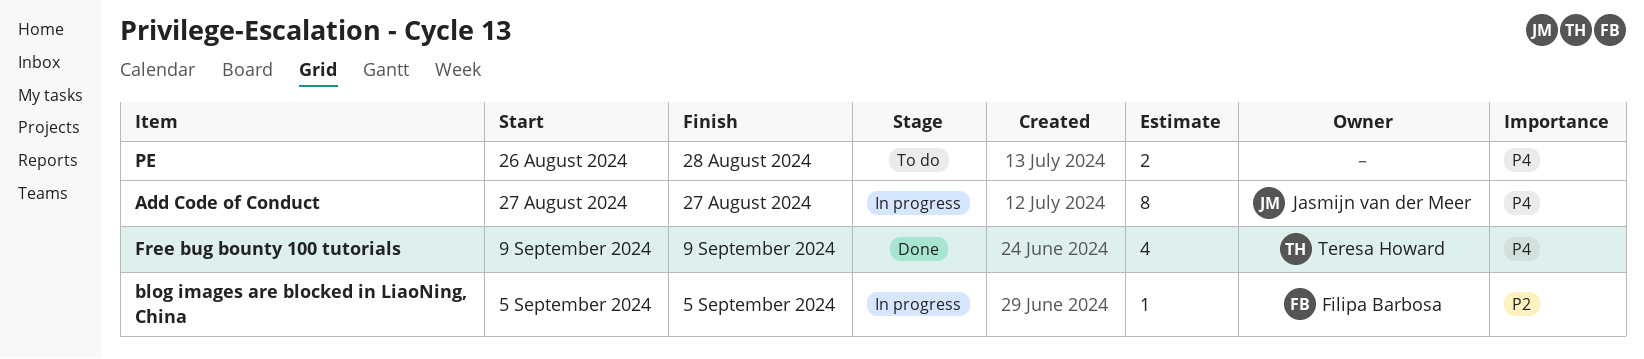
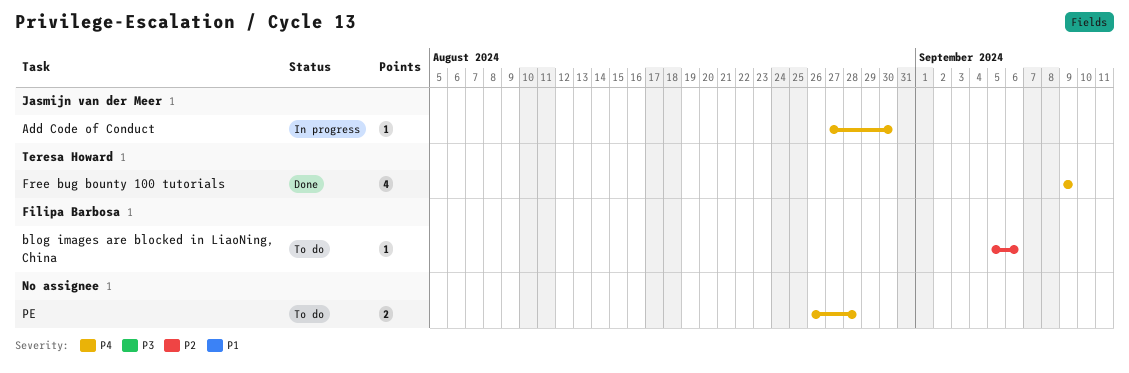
Add Code of Conduct, estimate: 8 -> 1
Add Code of Conduct, due: Aug 27 -> Aug 30
blog images are blocked in LiaoNing, China, status: In progress -> To do
blog images are blocked in LiaoNing, China, due: Sep 5 -> Sep 6

